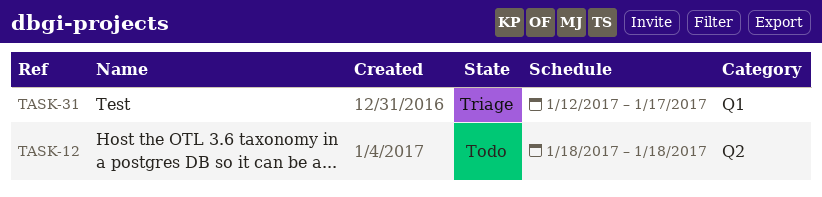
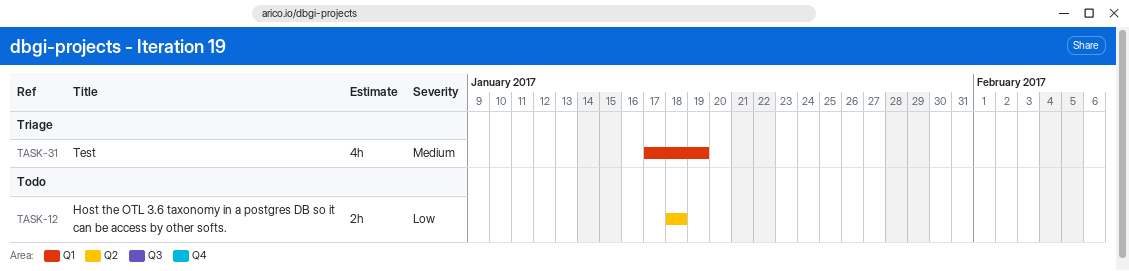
TASK-31, start: Jan 12 -> Jan 17
TASK-31, due: Jan 17 -> Jan 19

